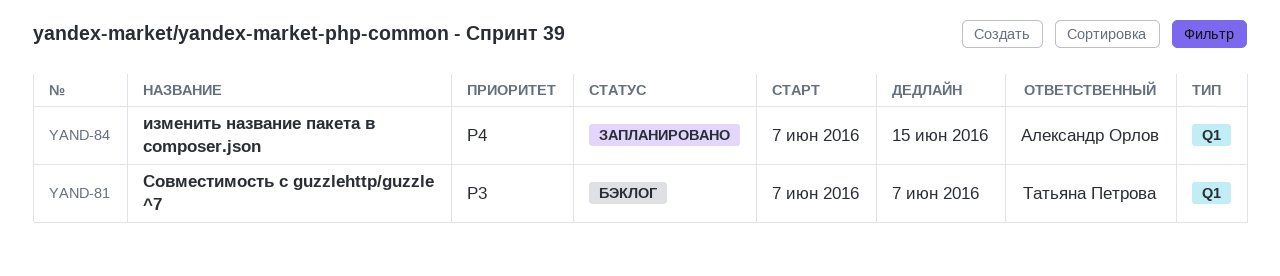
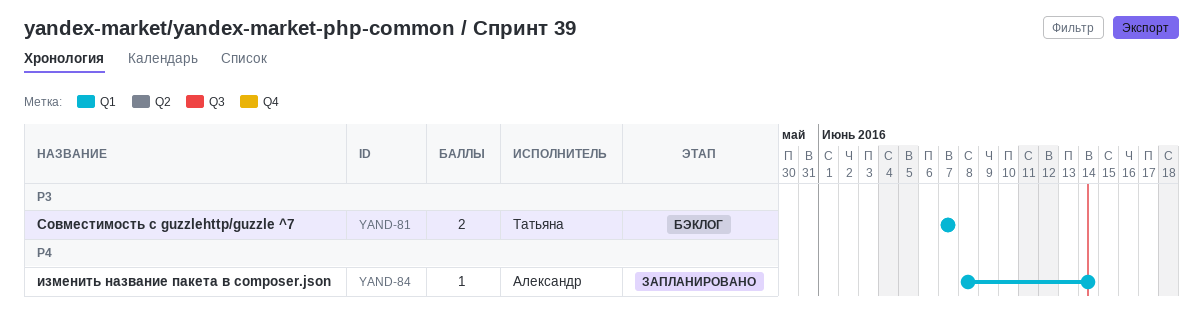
YAND-84, start: Jun 7 -> Jun 8
YAND-84, due: Jun 15 -> Jun 14

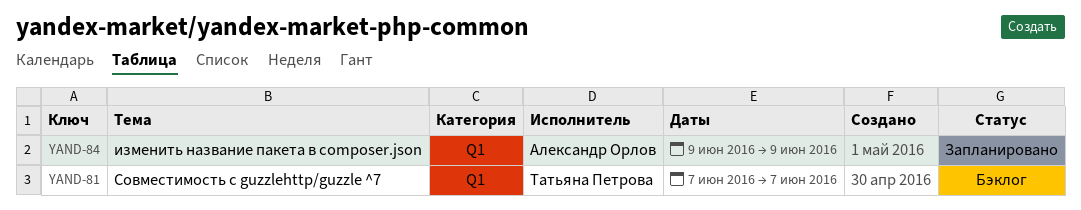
YAND-84, start: Jun 8 -> Jun 9
YAND-84, due: Jun 14 -> Jun 9

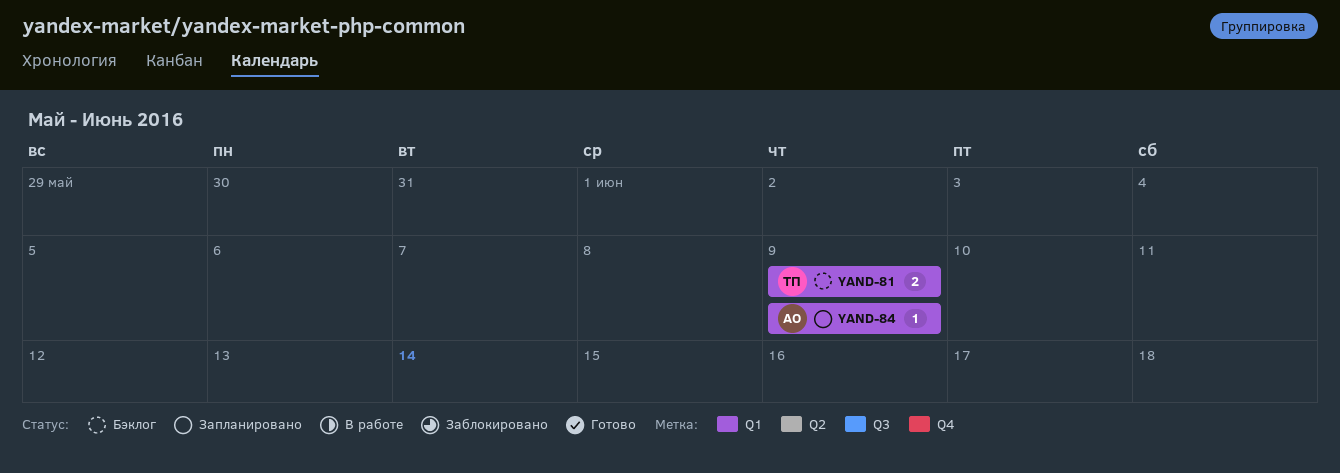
YAND-81, start: Jun 7 -> Jun 9
YAND-81, due: Jun 7 -> Jun 9

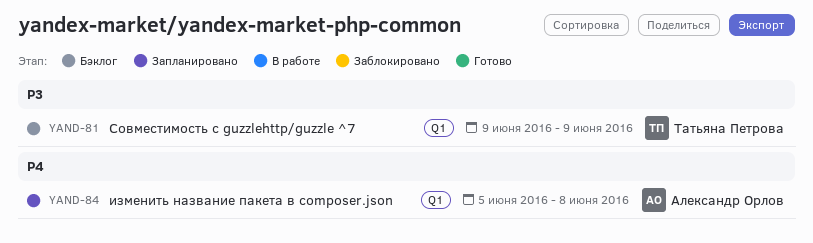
YAND-84, start: Jun 9 -> Jun 5
YAND-84, due: Jun 9 -> Jun 8

